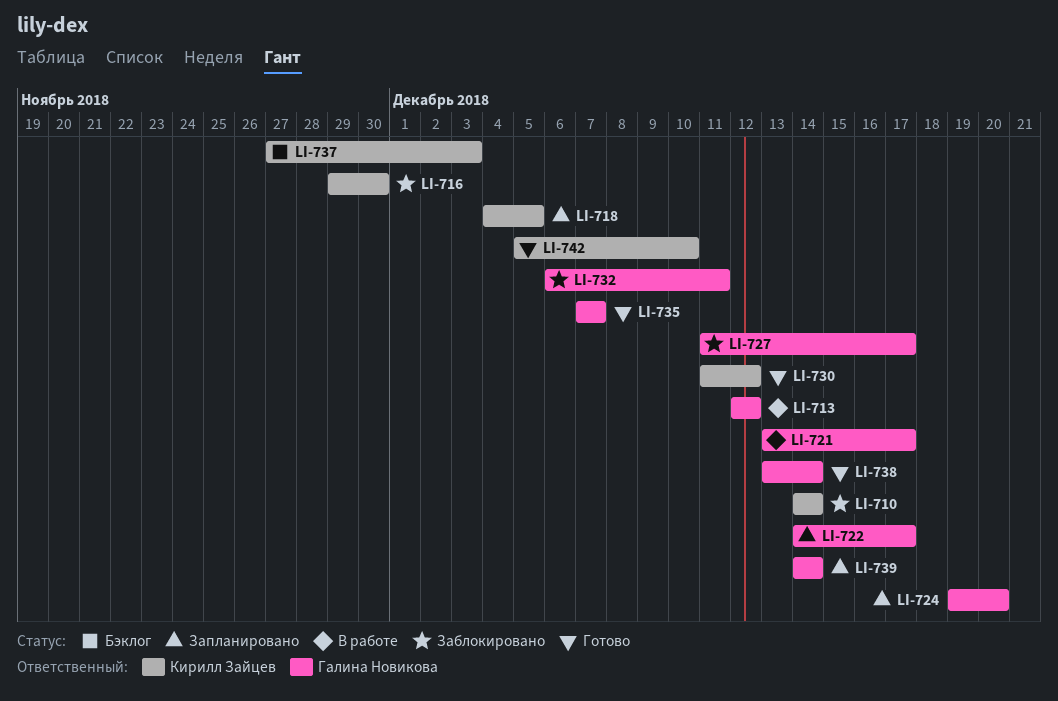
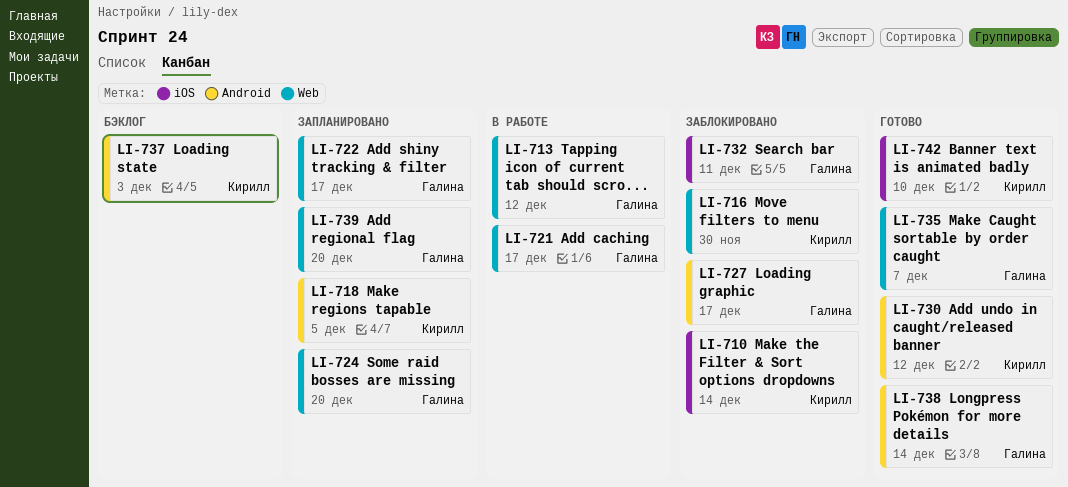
LI-739, due: Dec 14 -> Dec 20

